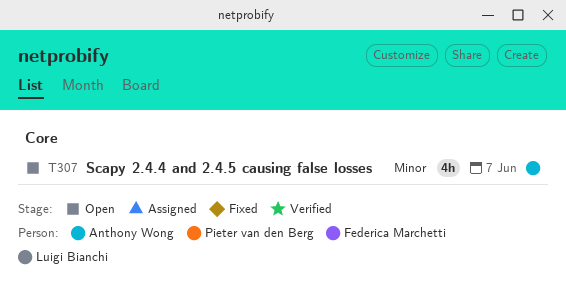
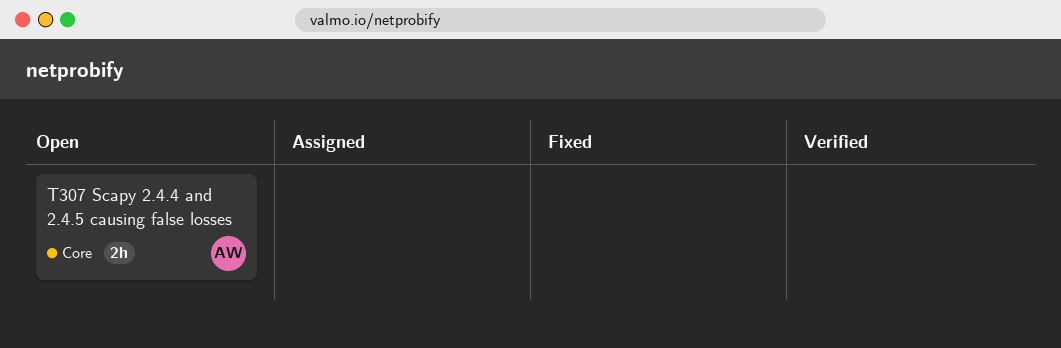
T307, estimate: 4h -> 2h

